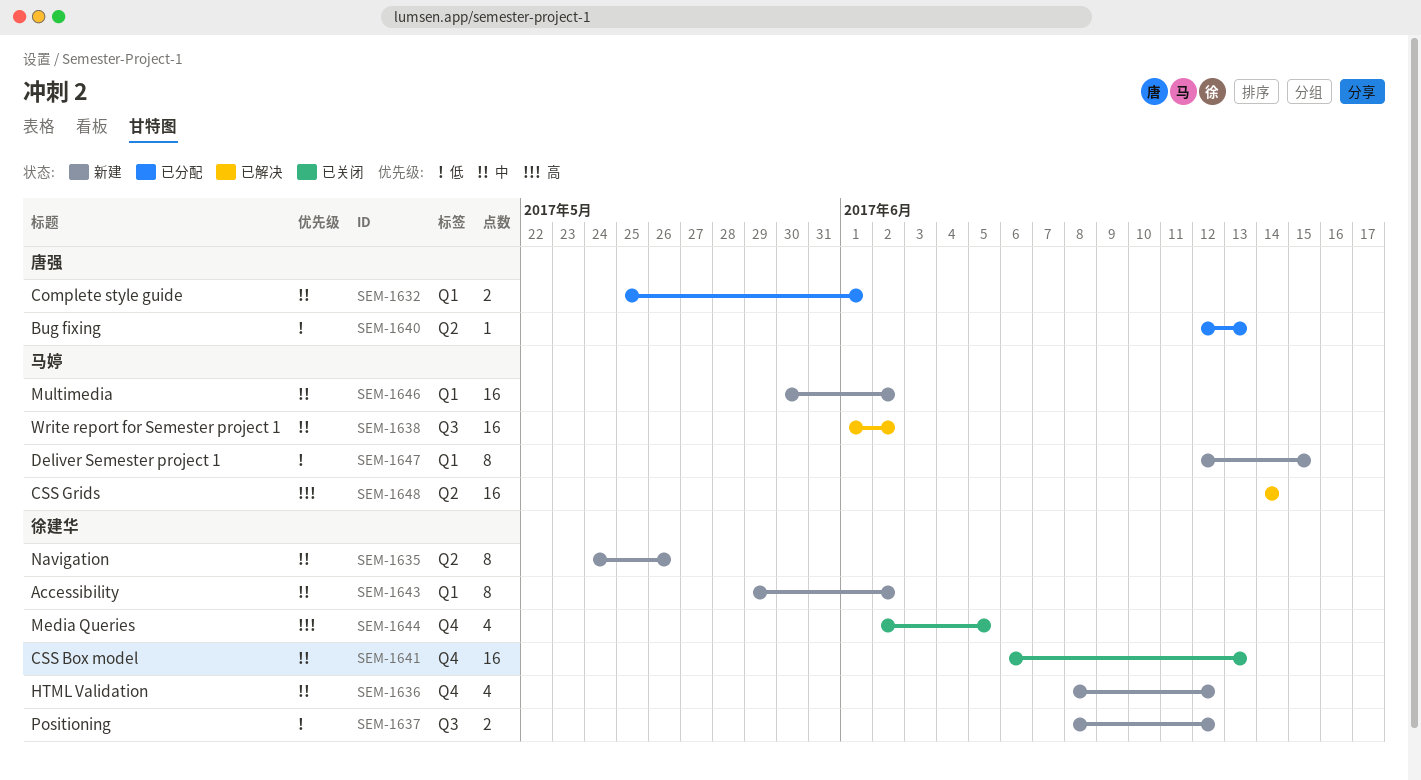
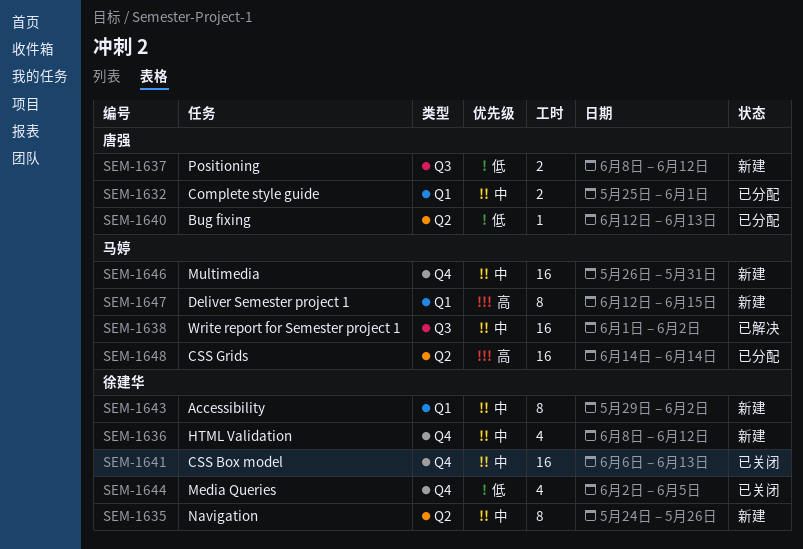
SEM-1637, owner: 徐建华 -> 唐强
SEM-1644, priority: 高 -> 低
SEM-1646, label: Q1 -> Q4
SEM-1646, start: May 30 -> May 26
SEM-1646, due: Jun 2 -> May 31
SEM-1647, priority: 低 -> 高
SEM-1648, status: 已解决 -> 已分配

